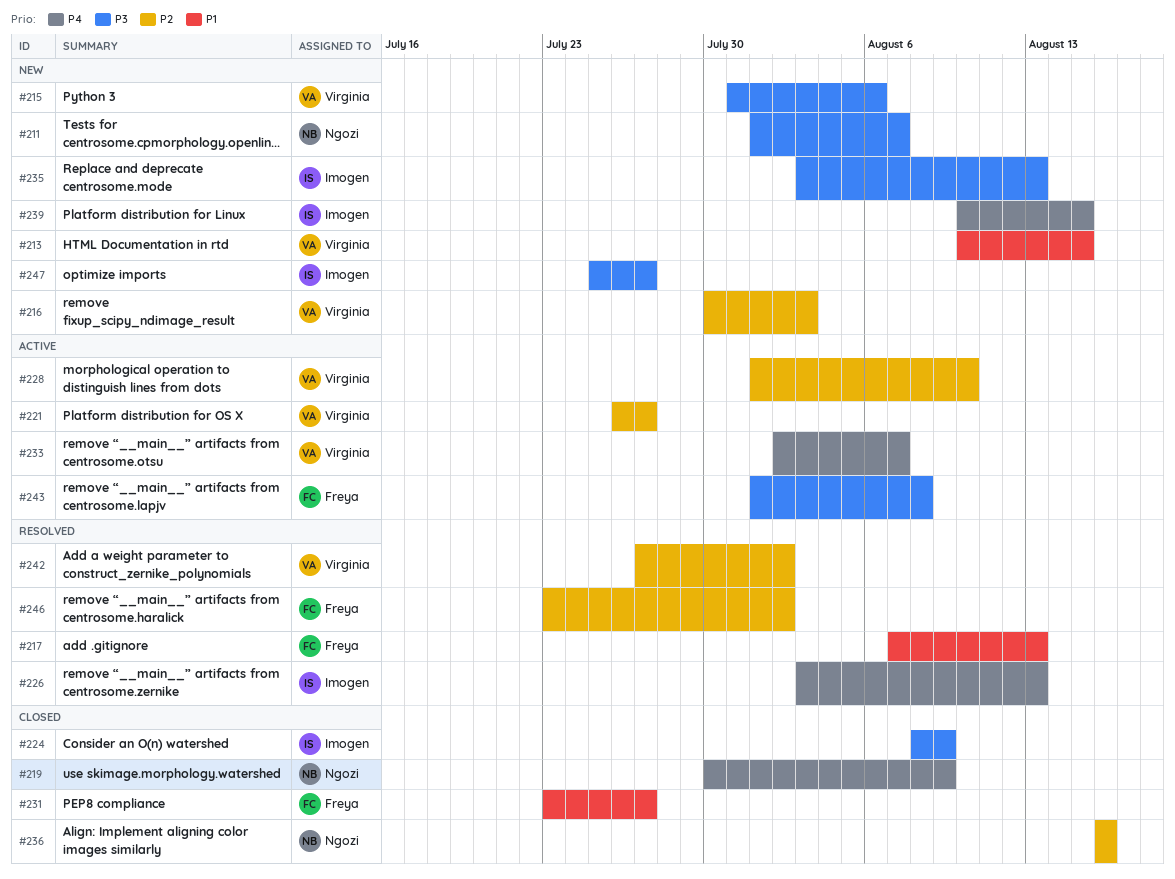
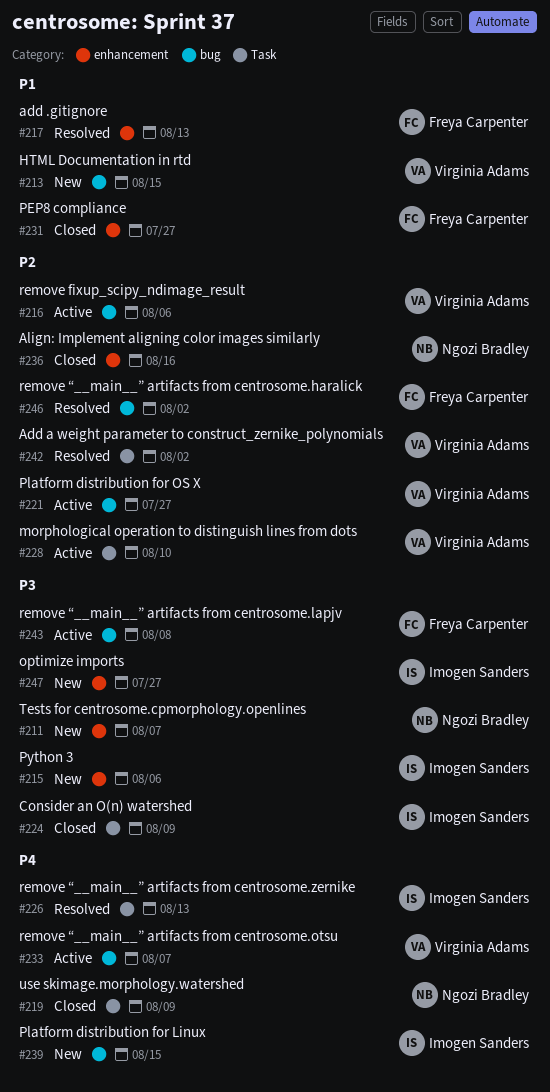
#215, owner: Virginia Adams -> Imogen Sanders
#216, status: New -> Active
#216, due: Aug 3 -> Aug 6
#235: present -> none

